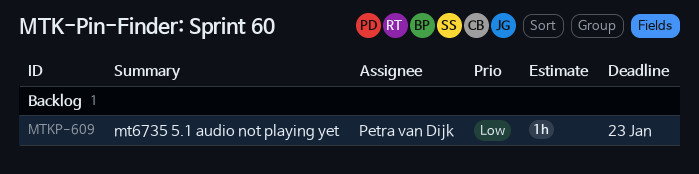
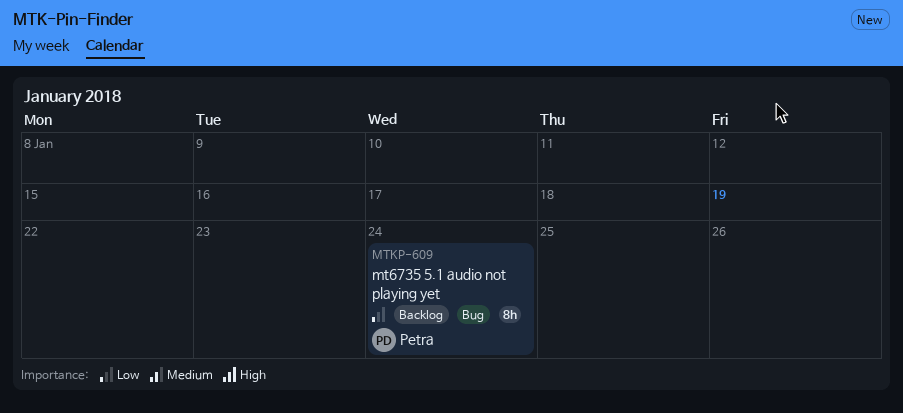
MTKP-609, estimate: 1h -> 8h
MTKP-609, due: Jan 23 -> Jan 24

